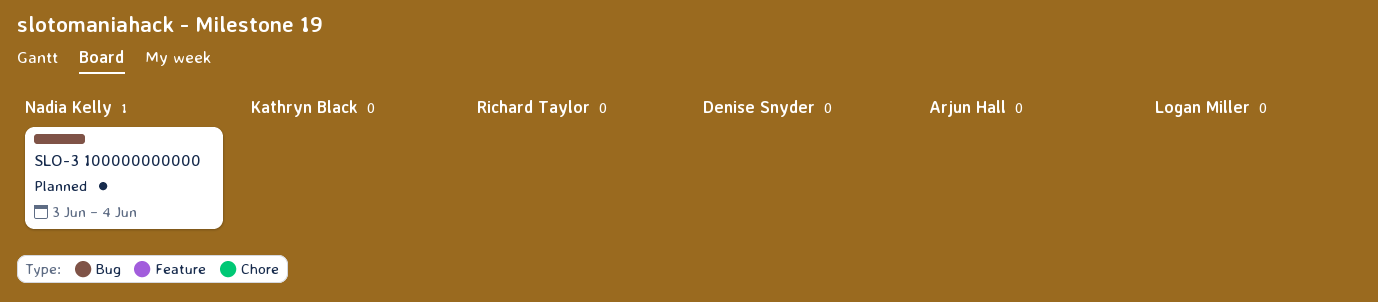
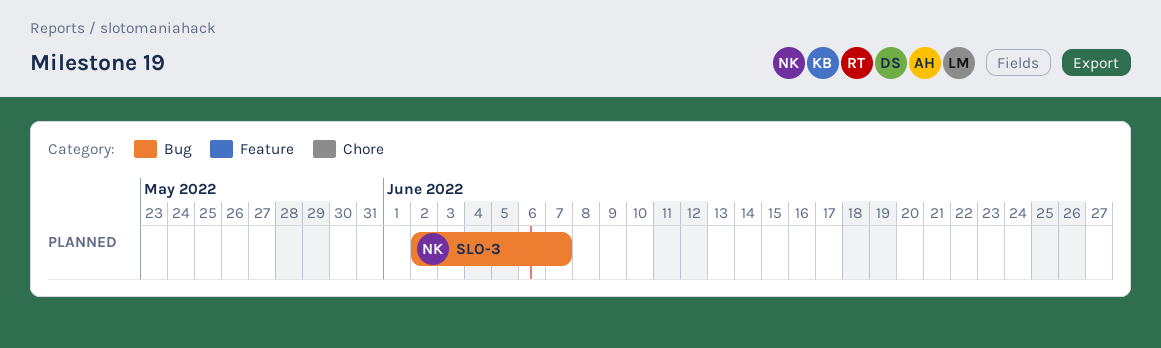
SLO-3, start: Jun 3 -> Jun 2
SLO-3, due: Jun 4 -> Jun 7

